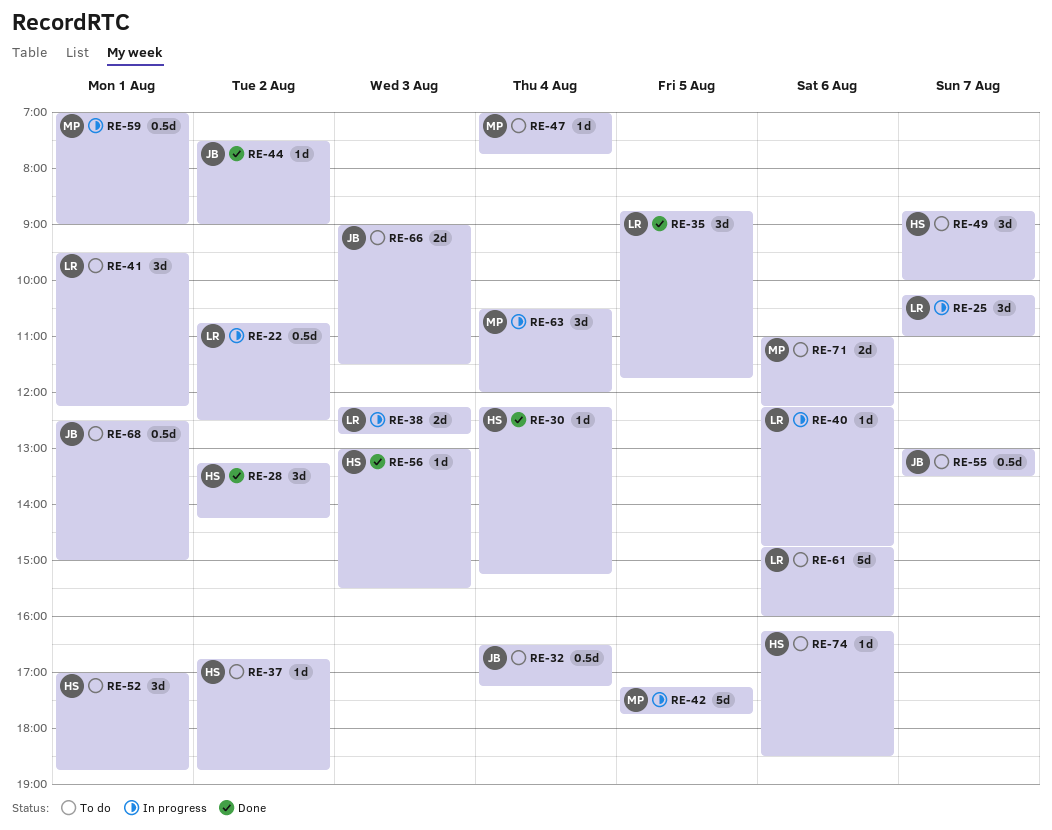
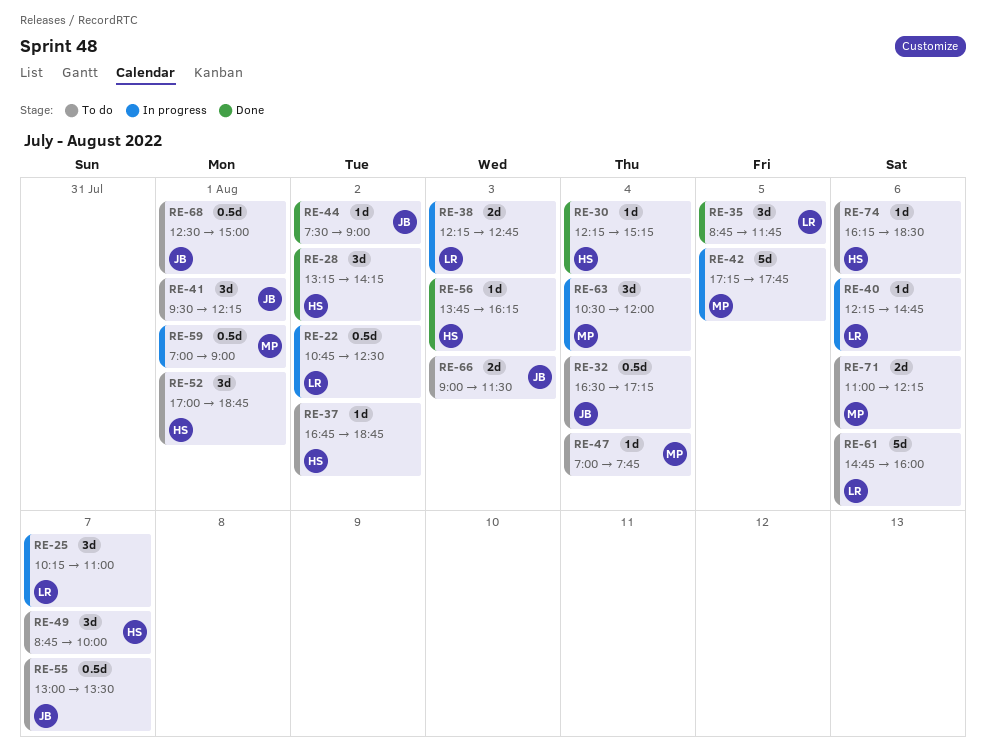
RE-41, owner: LR -> JB
RE-56, begins: 13:00 -> 13:45
RE-56, ends: 15:30 -> 16:15

